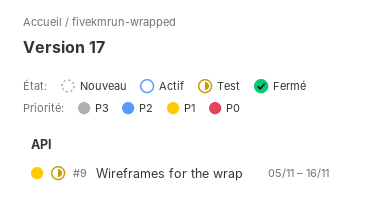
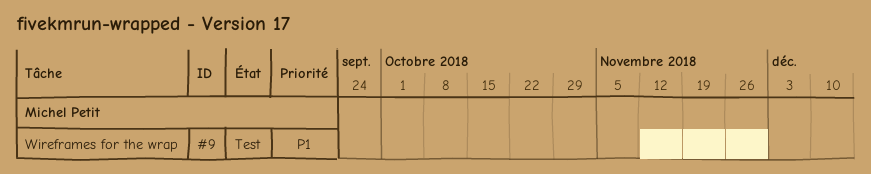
#9, start: Nov 5 -> Nov 12
#9, due: Nov 16 -> Nov 30

